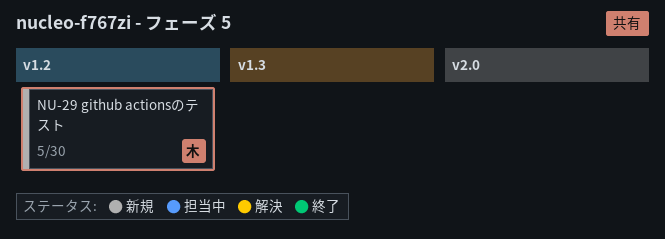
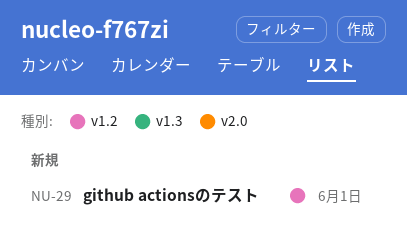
NU-29, due: May 30 -> Jun 1

